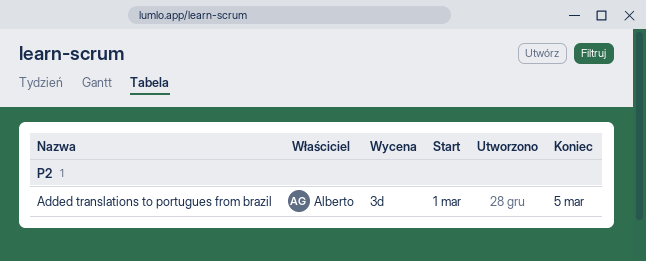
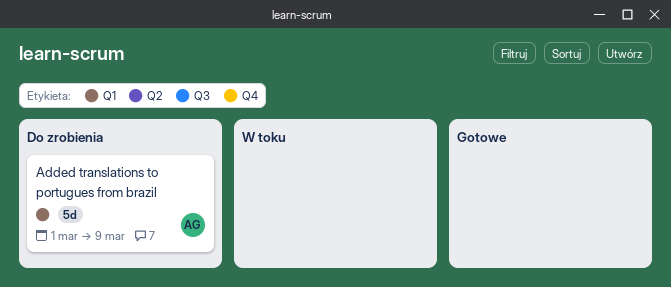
Added translations to portugues from brazil, estimate: 3d -> 5d
Added translations to portugues from brazil, due: Mar 5 -> Mar 9

